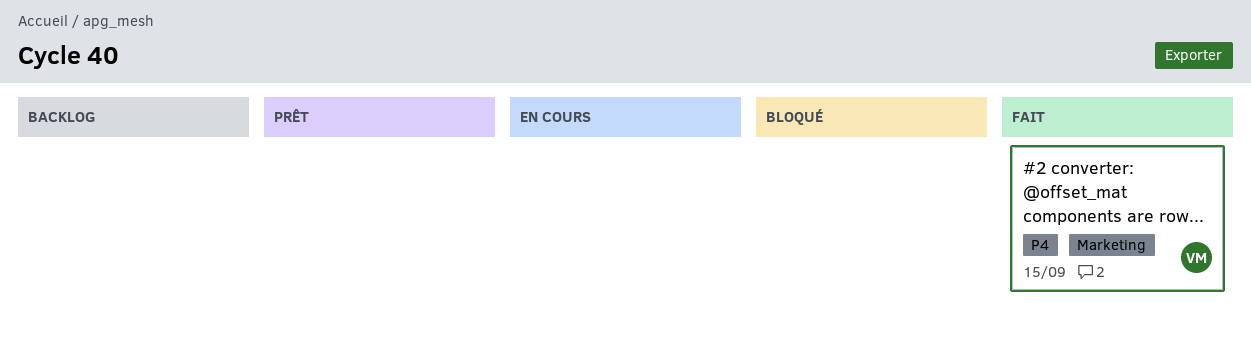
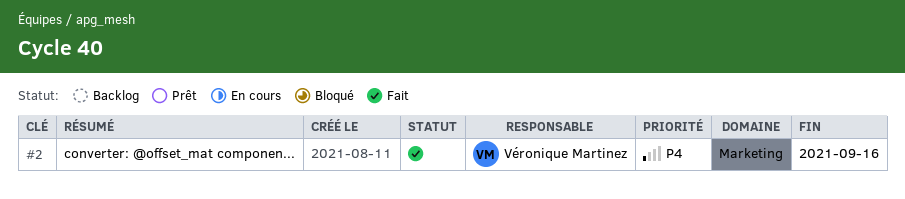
#2, due: Sep 15 -> Sep 16

